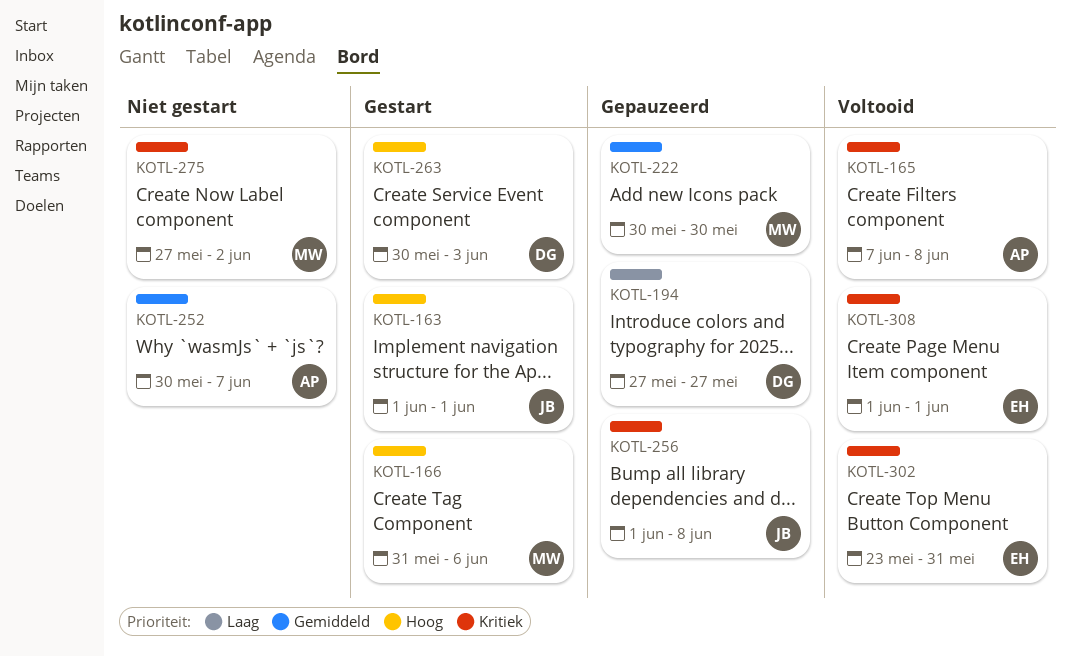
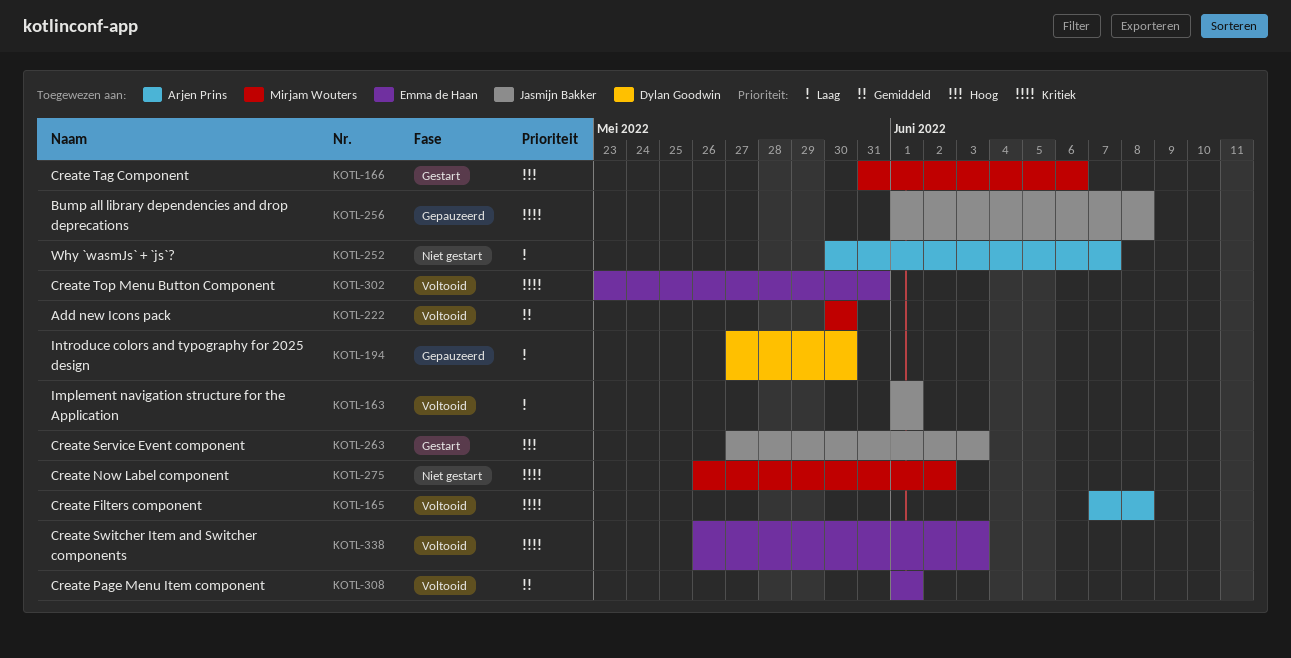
KOTL-163, status: Gestart -> Voltooid
KOTL-163, priority: Hoog -> Laag
KOTL-194, due: May 27 -> May 30
KOTL-222, status: Gepauzeerd -> Voltooid
KOTL-252, priority: Gemiddeld -> Laag
KOTL-263, owner: Dylan Goodwin -> Jasmijn Bakker
KOTL-263, start: May 30 -> May 27
KOTL-275, start: May 27 -> May 26
KOTL-308, priority: Kritiek -> Gemiddeld
KOTL-338: none -> present

